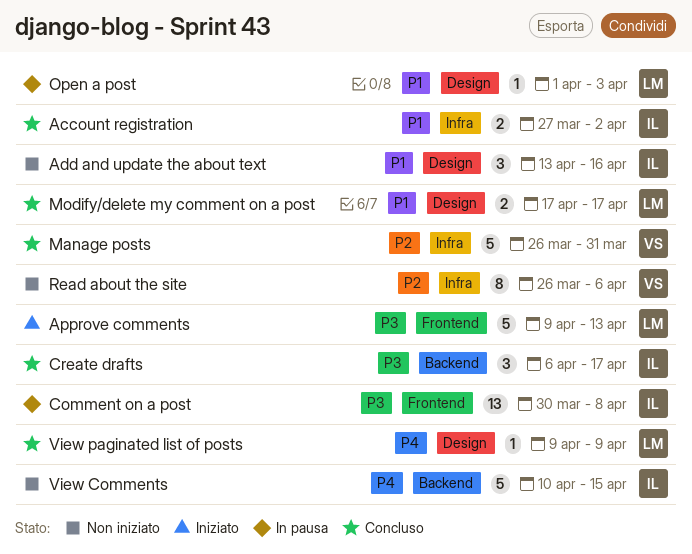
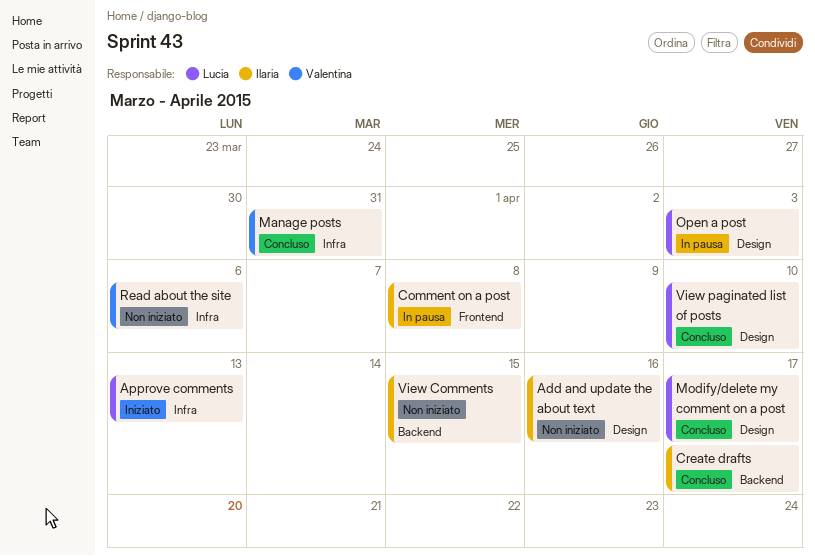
Account registration: present -> none
Approve comments, label: Frontend -> Infra
View paginated list of posts, due: Apr 9 -> Apr 10

